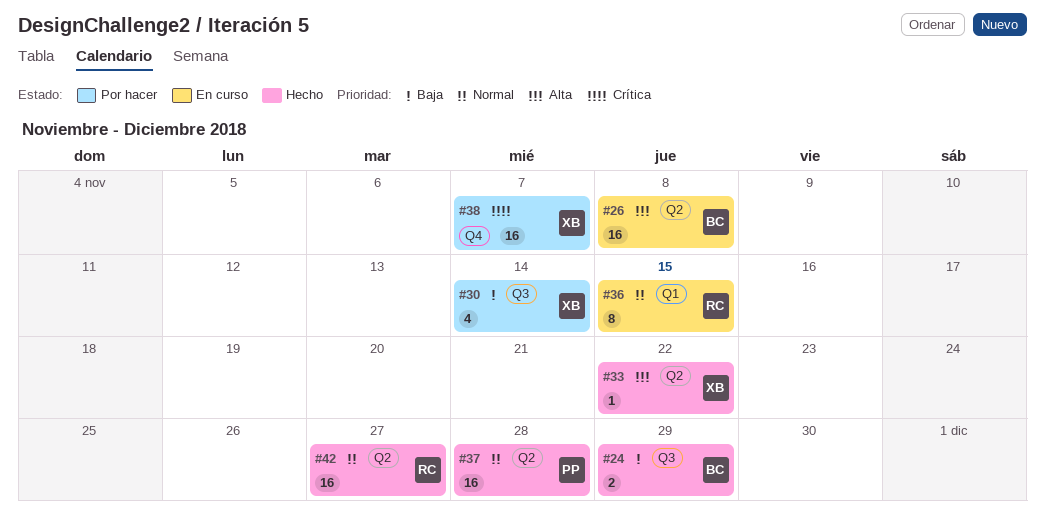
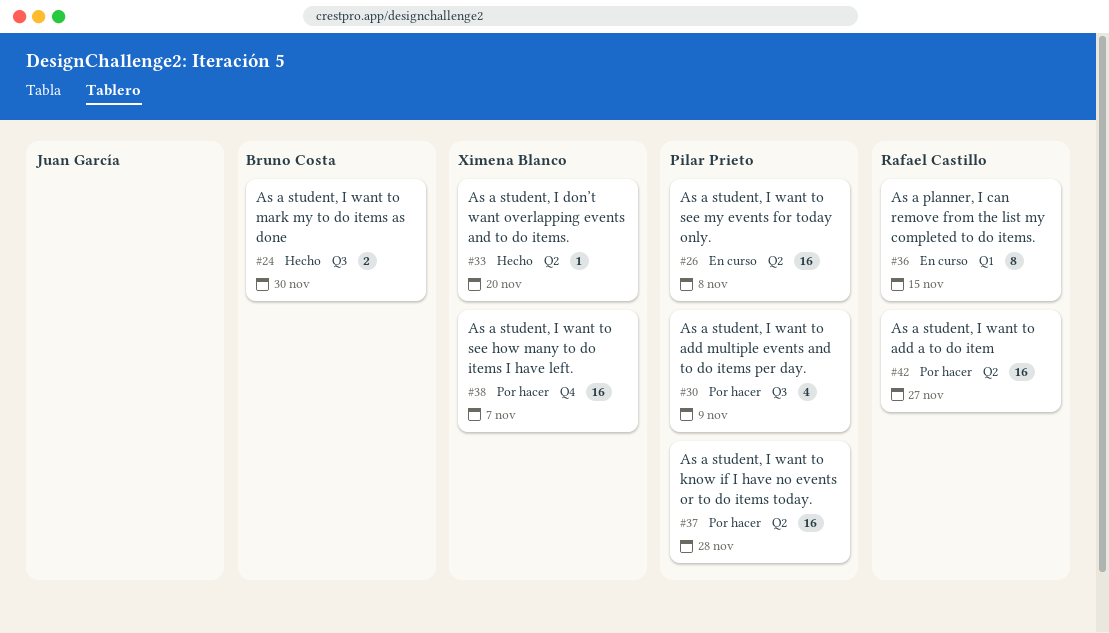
#24, due: Nov 29 -> Nov 30
#26, owner: Bruno Costa -> Pilar Prieto
#30, owner: Ximena Blanco -> Pilar Prieto
#30, due: Nov 14 -> Nov 9
#33, due: Nov 22 -> Nov 20
#37, status: Hecho -> Por hacer
#42, status: Hecho -> Por hacer

